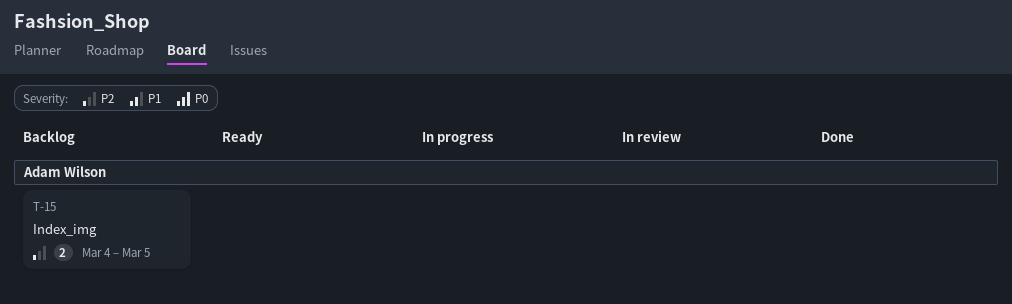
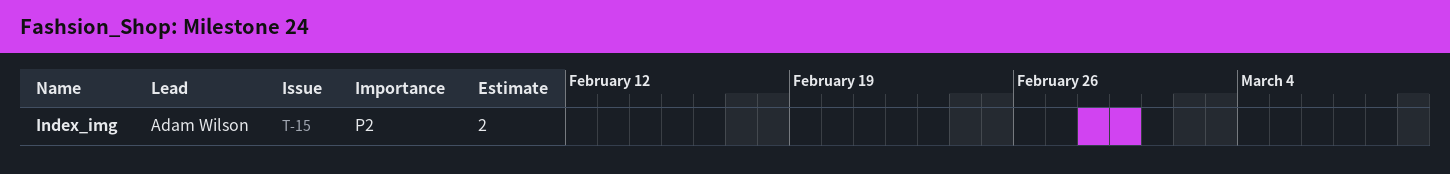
T-15, start: Mar 4 -> Feb 28
T-15, due: Mar 5 -> Feb 29

